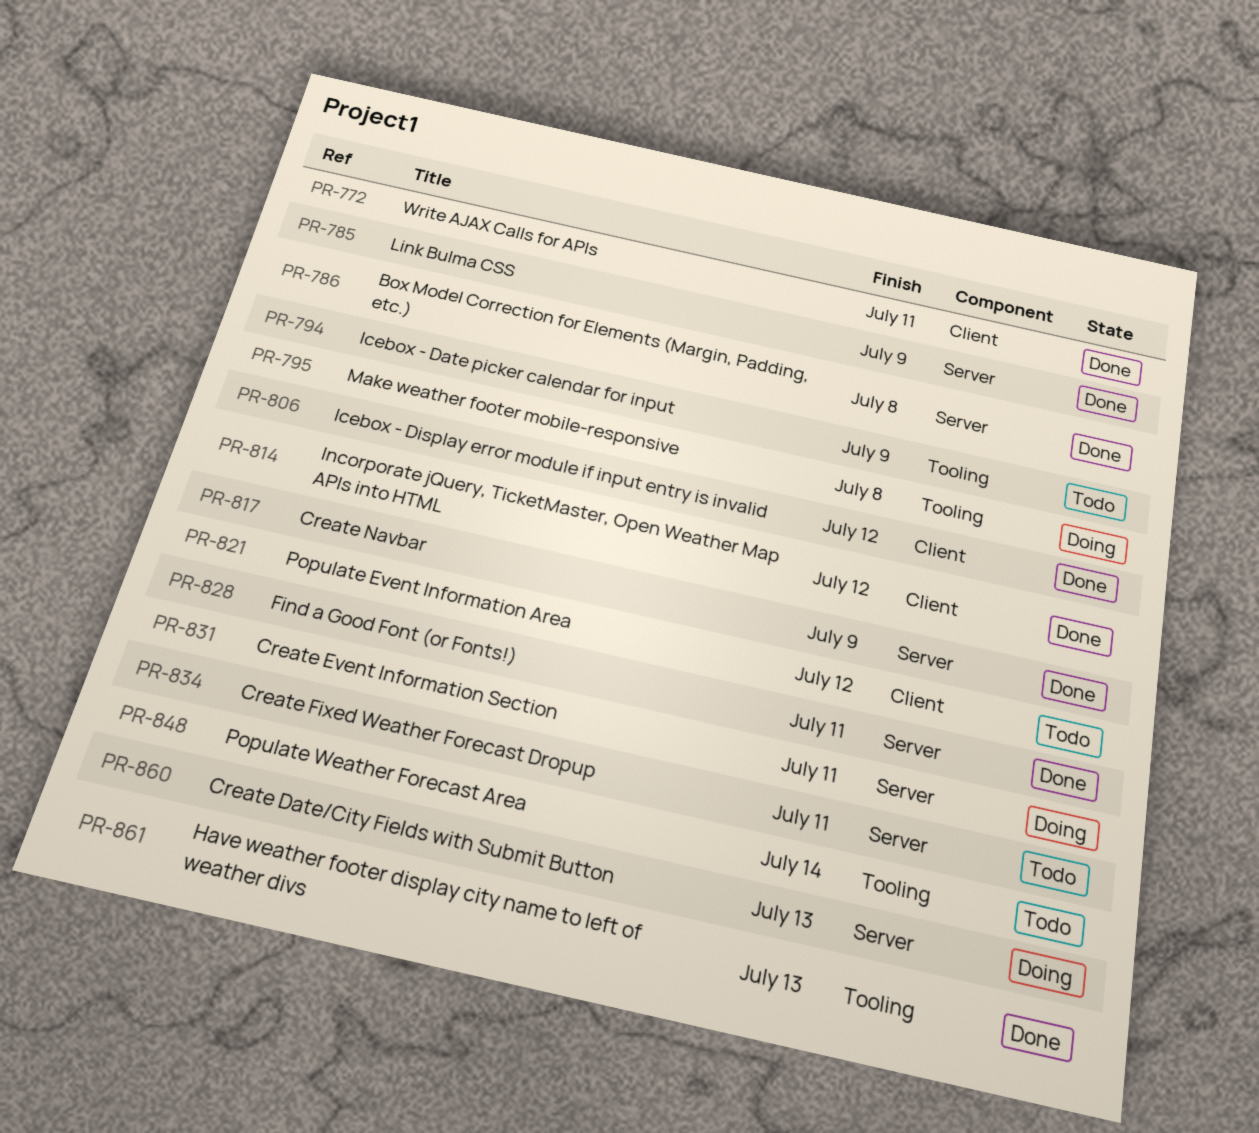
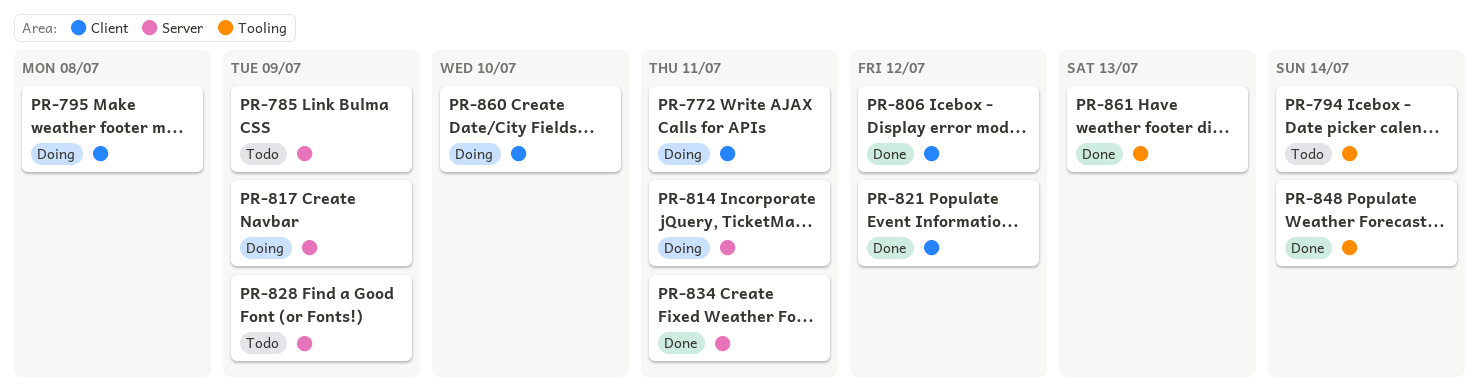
PR-772, status: Done -> Doing
PR-785, status: Done -> Todo
PR-786: present -> none
PR-794, due: Jul 9 -> Jul 14
PR-795, label: Tooling -> Client
PR-814, status: Done -> Doing
PR-814, label: Client -> Server
PR-814, due: Jul 12 -> Jul 11
PR-817, status: Done -> Doing
PR-821, status: Todo -> Done
PR-828, status: Done -> Todo
PR-828, due: Jul 11 -> Jul 9
PR-831: present -> none
PR-834, status: Todo -> Done
PR-848, status: Todo -> Done
PR-860, label: Server -> Client
PR-860, due: Jul 13 -> Jul 10

